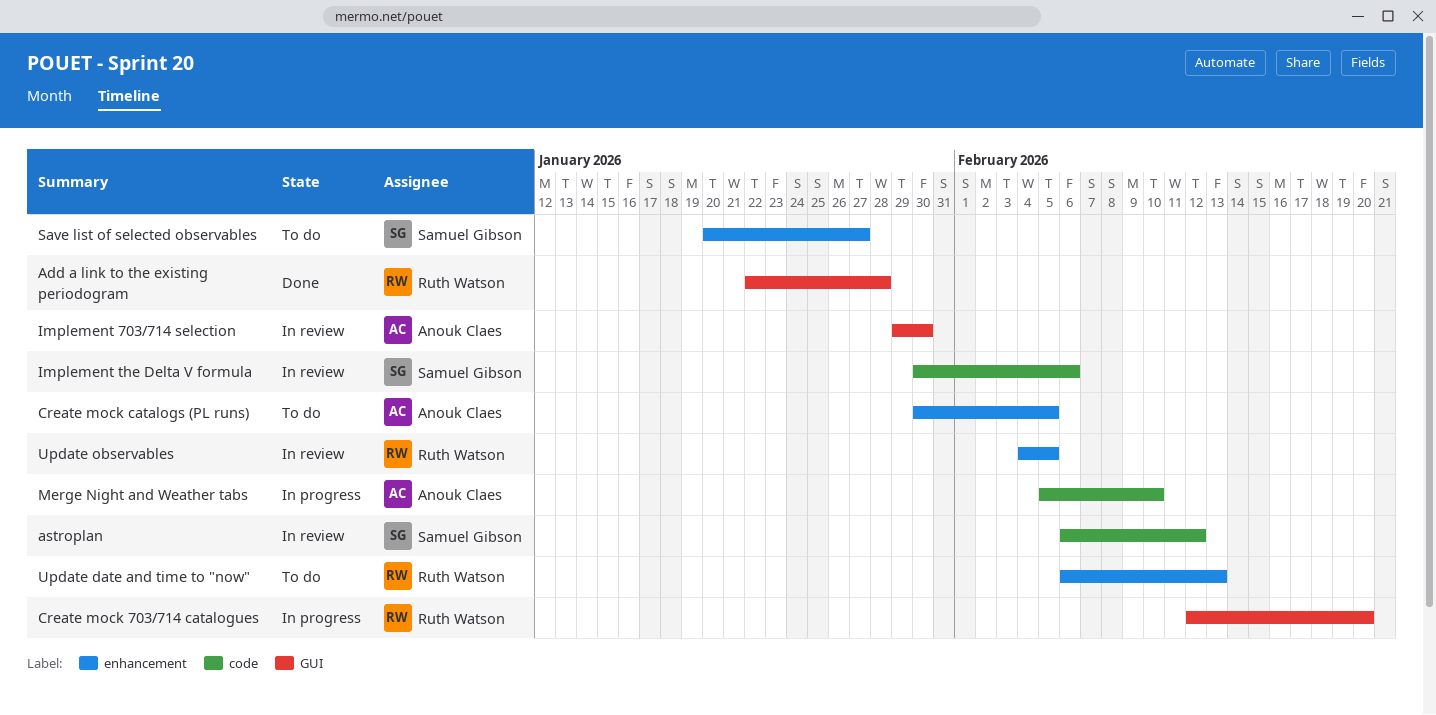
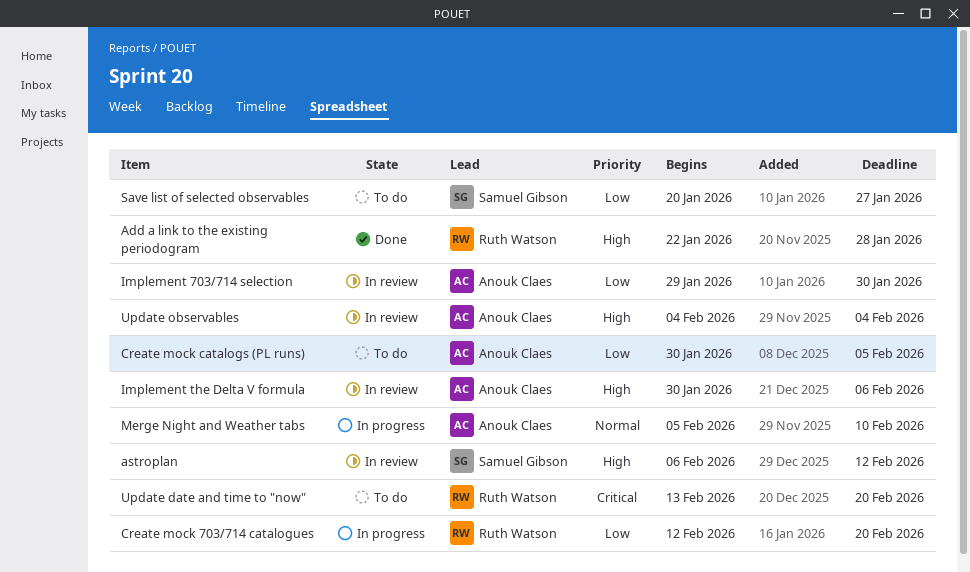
Implement the Delta V formula, owner: Samuel Gibson -> Anouk Claes
Update date and time to "now", start: Feb 6 -> Feb 13
Update date and time to "now", due: Feb 13 -> Feb 20
Update observables, owner: Ruth Watson -> Anouk Claes
Update observables, due: Feb 5 -> Feb 4

